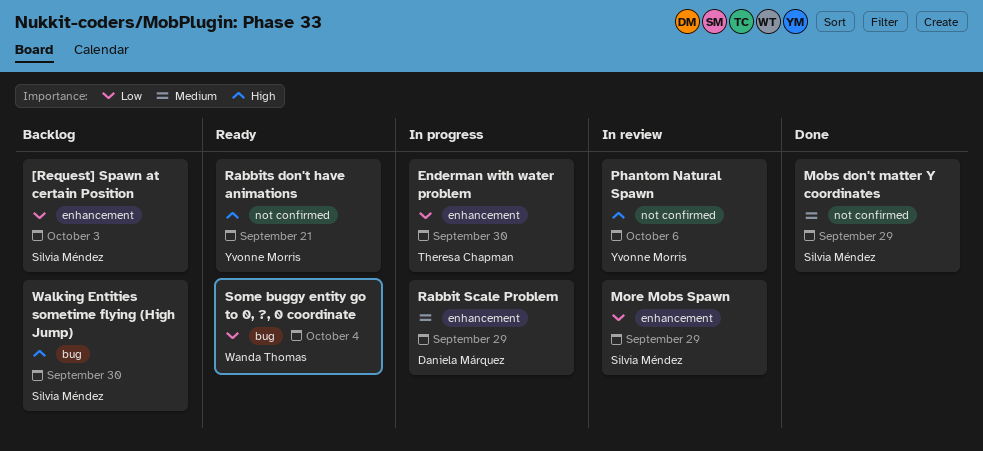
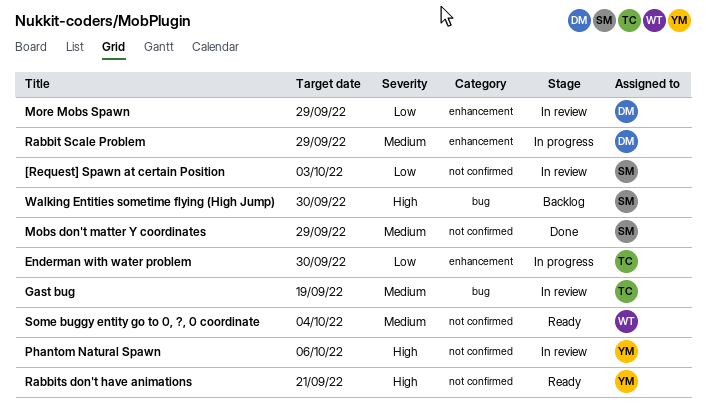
[Request] Spawn at certain Position, status: Backlog -> In review
[Request] Spawn at certain Position, label: enhancement -> not confirmed
Gast bug: none -> present
More Mobs Spawn, owner: Silvia Méndez -> Daniela Márquez
Some buggy entity go to 0, ?, 0 coordinate, priority: Low -> Medium
Some buggy entity go to 0, ?, 0 coordinate, label: bug -> not confirmed

